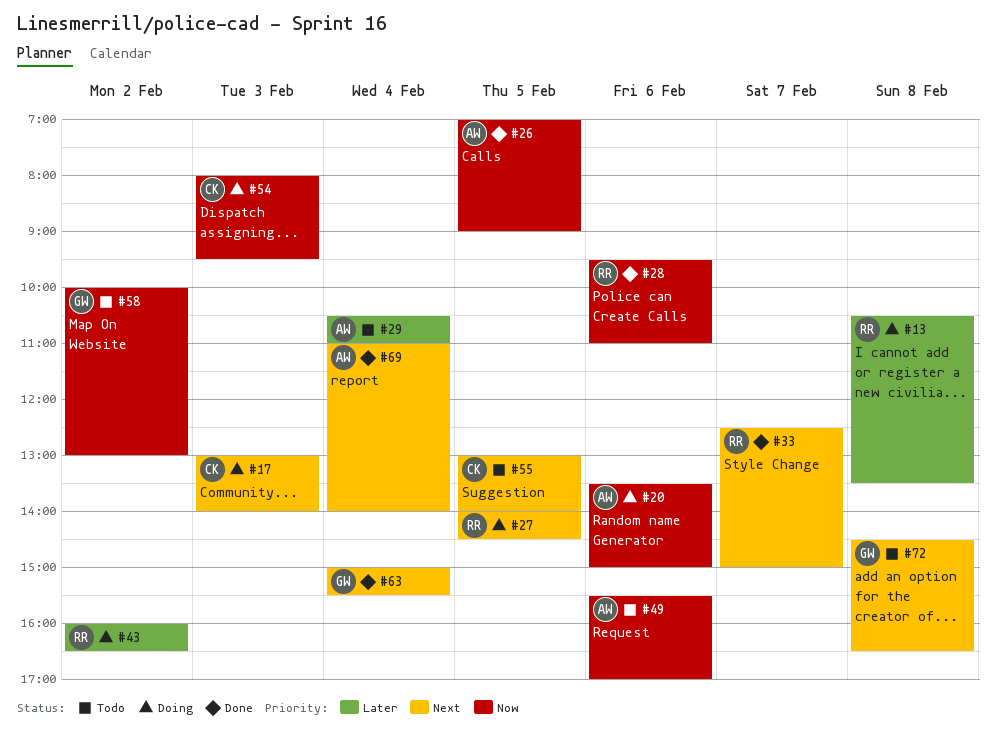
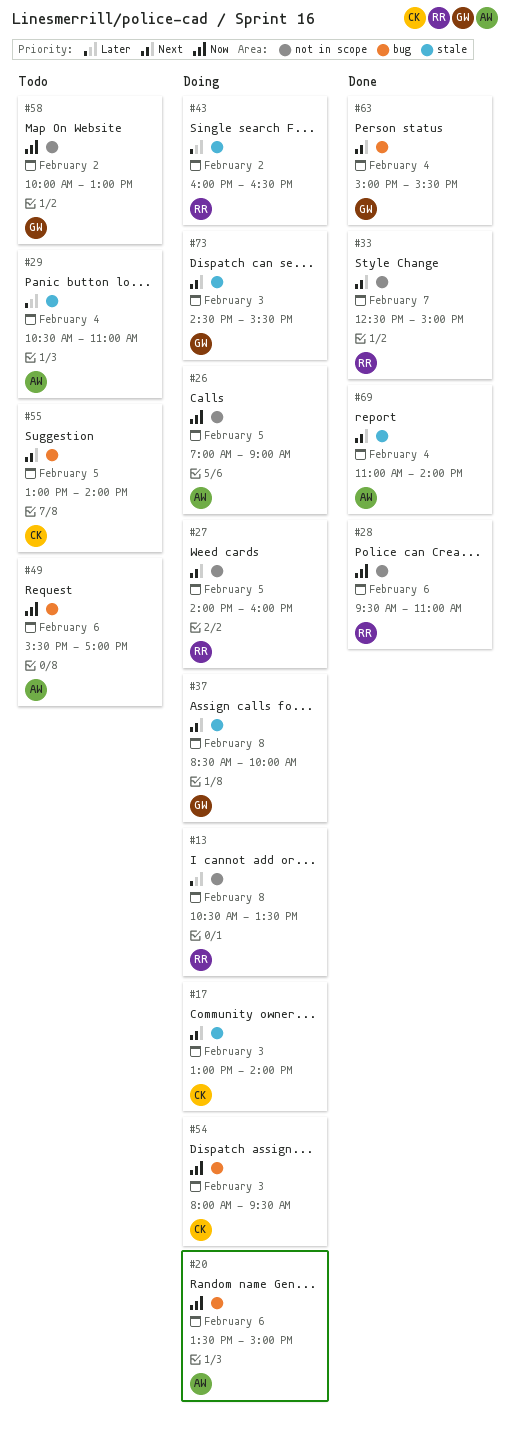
#26, status: Done -> Doing
#27, ends: 14:30 -> 16:00
#37: none -> present
#72: present -> none
#73: none -> present

